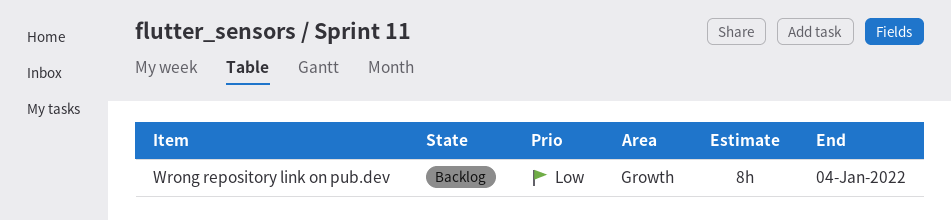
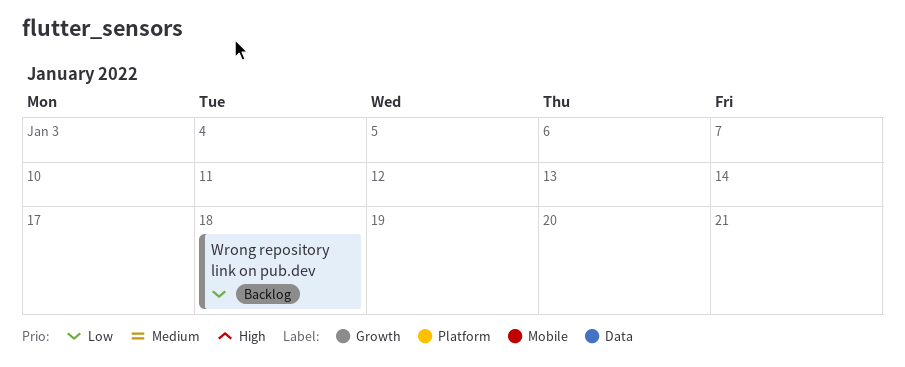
Wrong repository link on pub.dev, due: Jan 4 -> Jan 18

